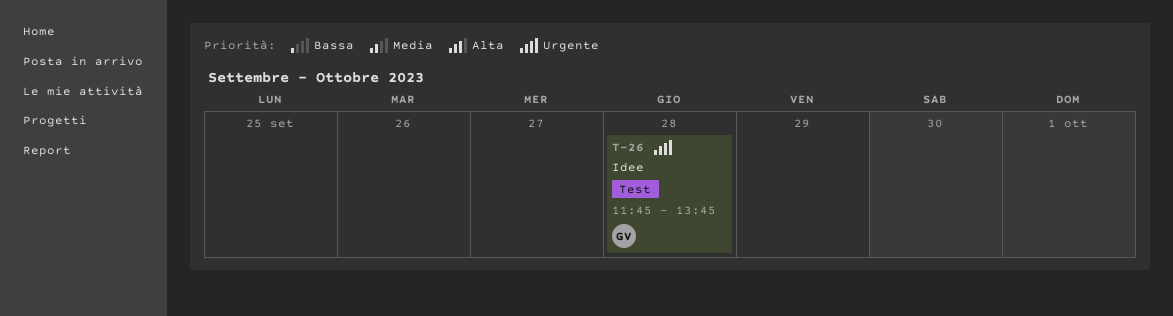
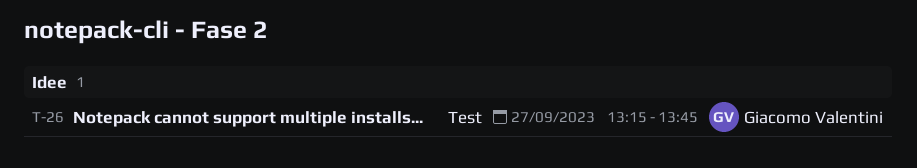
T-26, day: Sep 28 -> Sep 27
T-26, begins: 11:45 -> 13:15

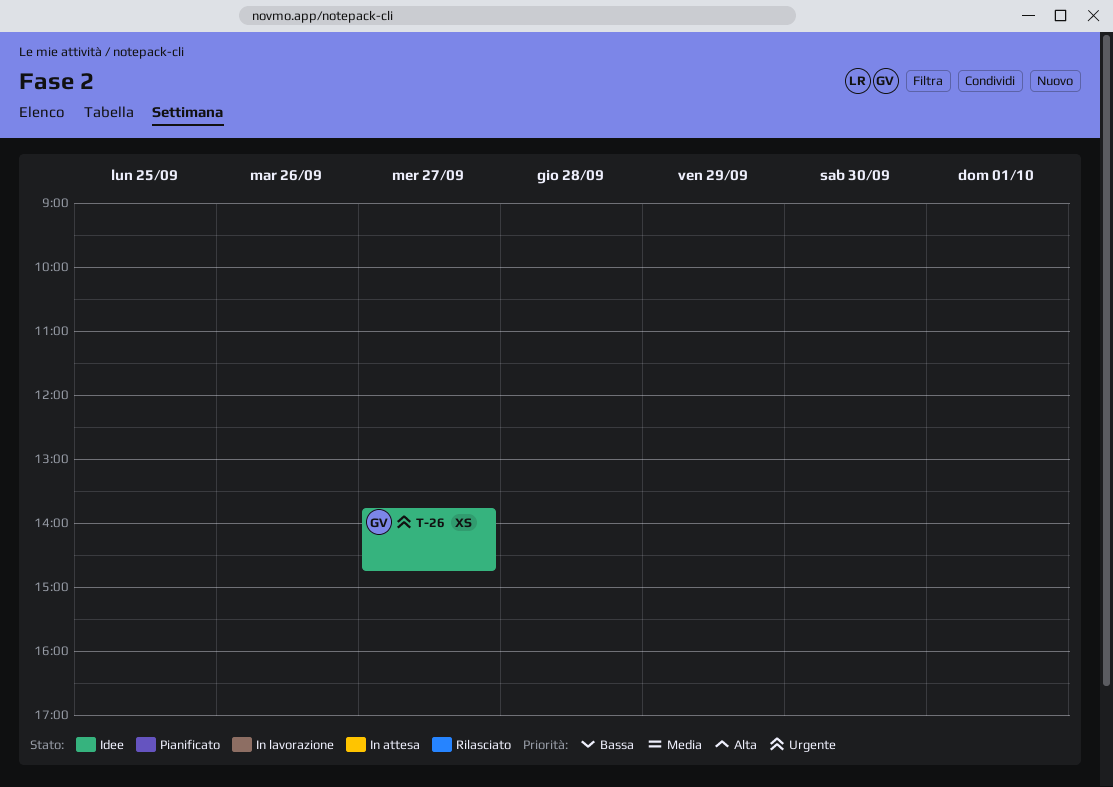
T-26, begins: 13:15 -> 13:45
T-26, ends: 13:45 -> 14:45

